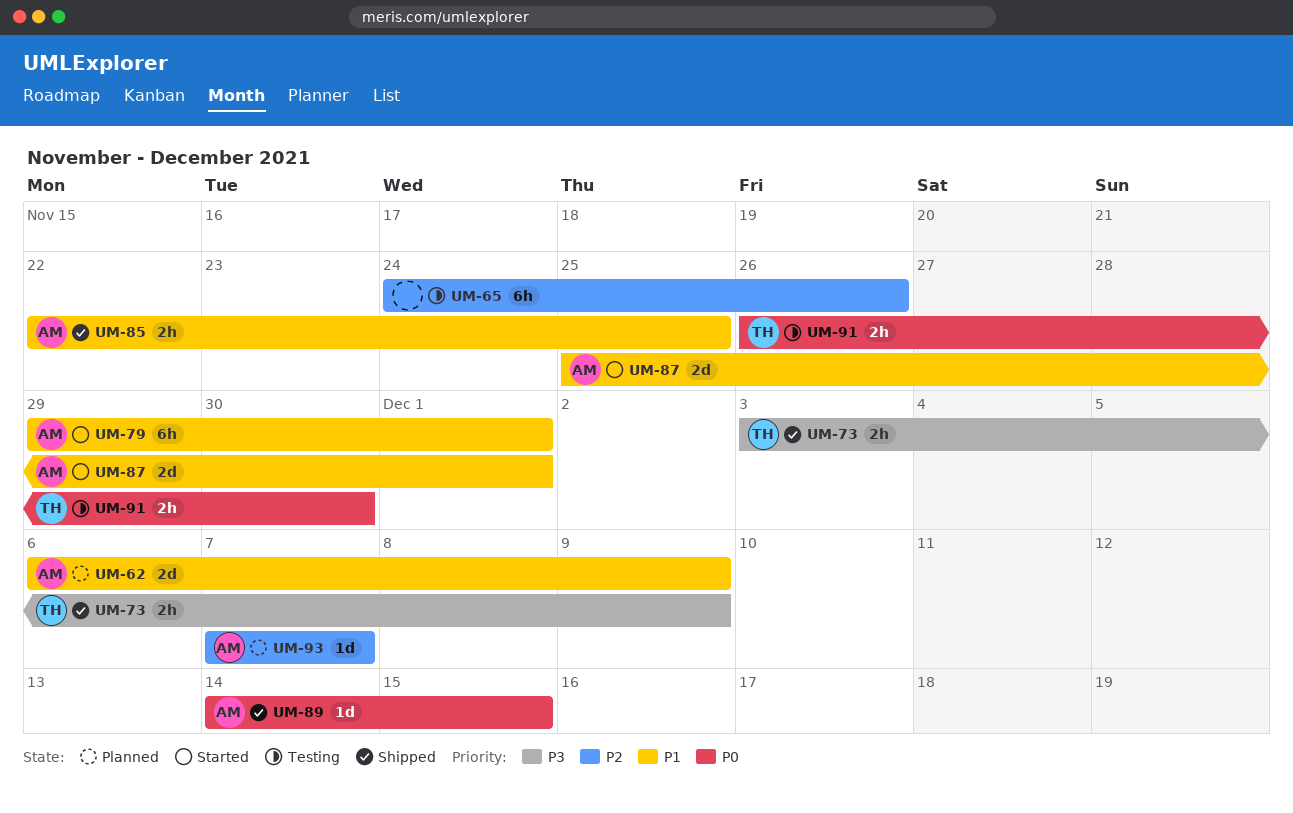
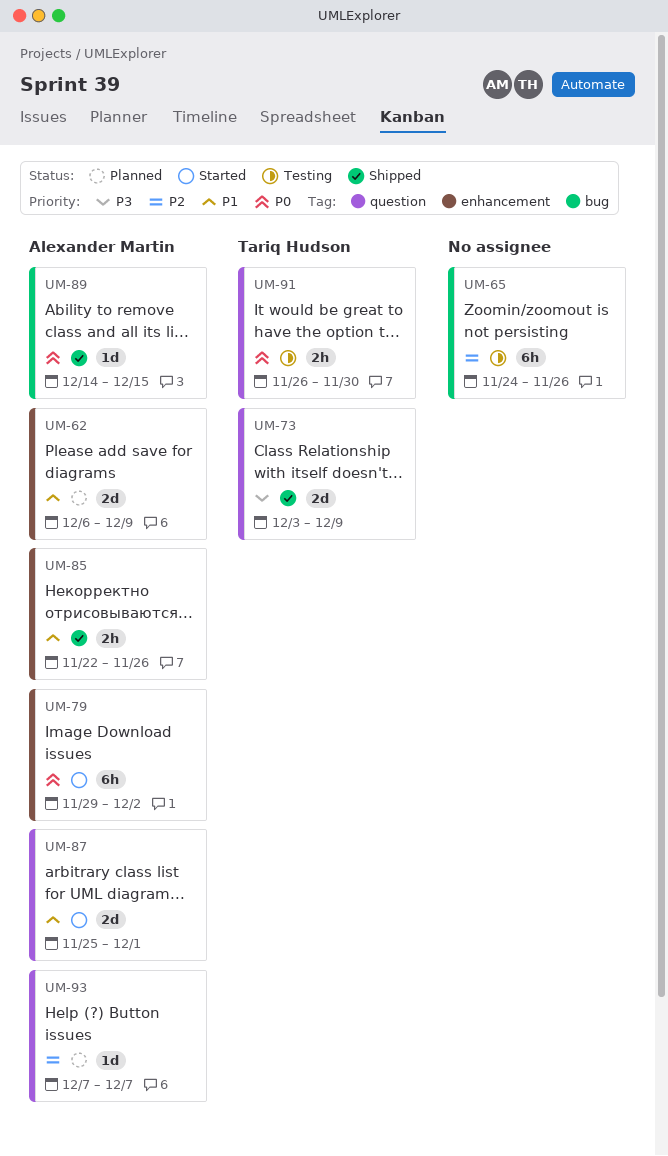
UM-73, estimate: 2h -> 2d
UM-79, priority: P1 -> P0
UM-79, due: Dec 1 -> Dec 2
UM-85, due: Nov 25 -> Nov 26

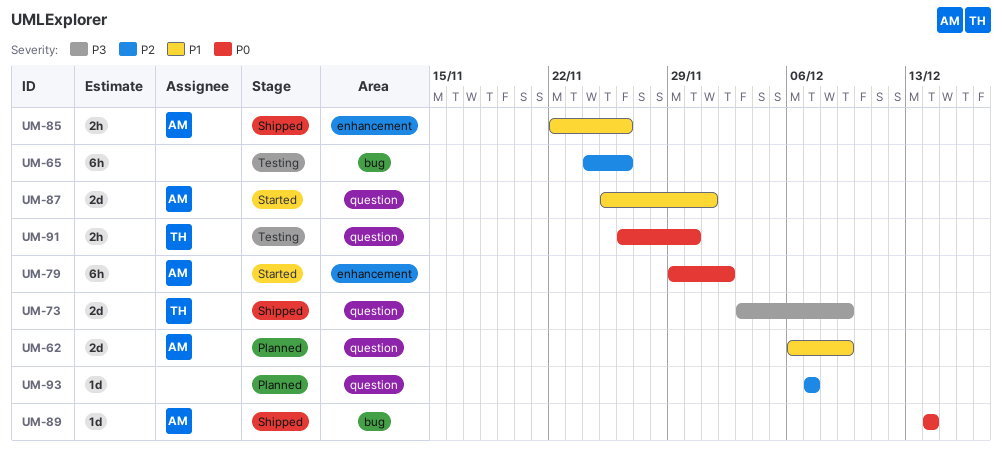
UM-62, label: enhancement -> question
UM-89, due: Dec 15 -> Dec 14
UM-93, owner: Alexander Martin -> none

